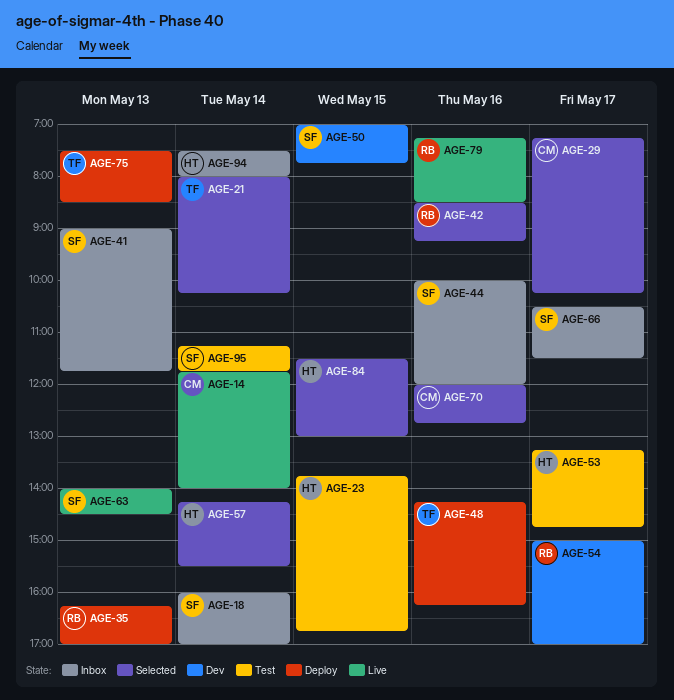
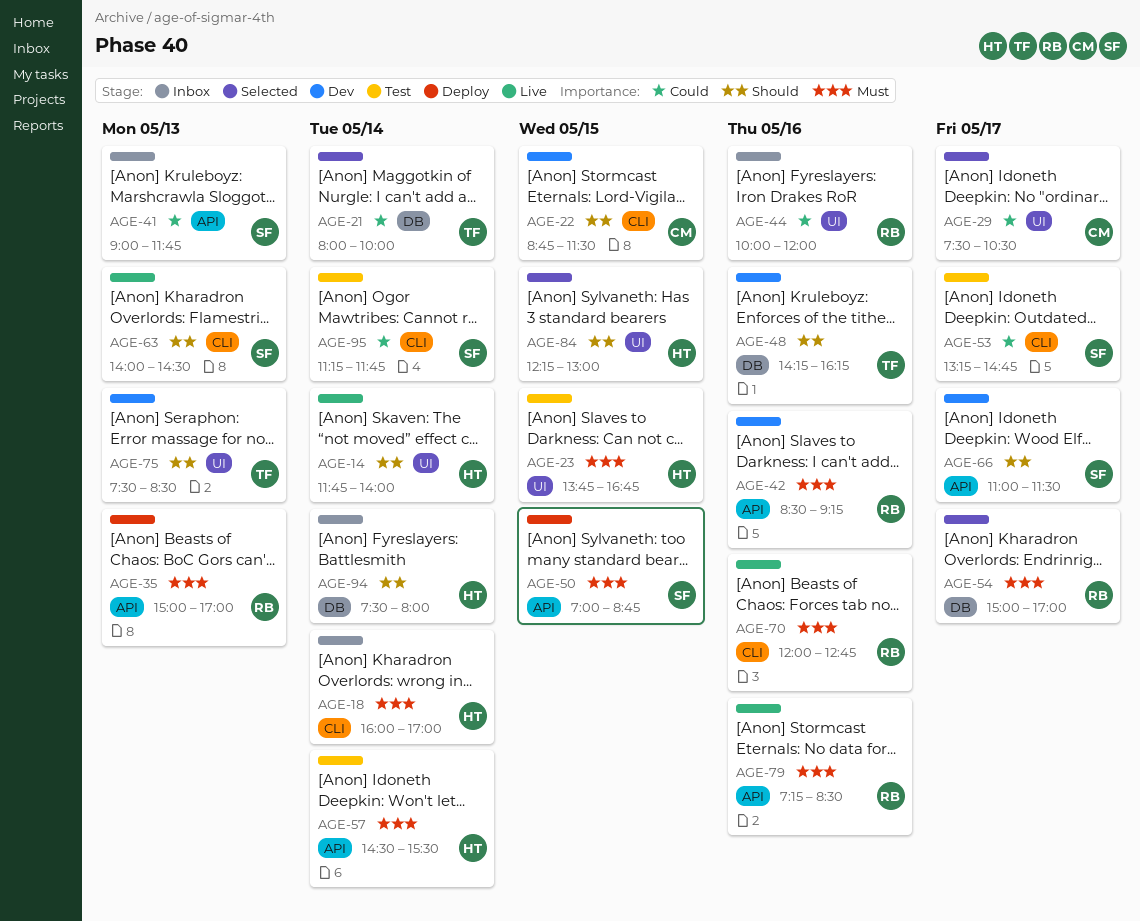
AGE-14, owner: CM -> HT
AGE-18, owner: SF -> HT
AGE-21, ends: 10:15 -> 10:00
AGE-22: none -> present
AGE-29, begins: 07:15 -> 07:30
AGE-29, ends: 10:15 -> 10:30
AGE-35, begins: 16:15 -> 15:00
AGE-42, status: Selected -> Dev
AGE-44, owner: SF -> RB
AGE-48, status: Deploy -> Dev
AGE-50, status: Dev -> Deploy
AGE-50, ends: 07:45 -> 08:45
AGE-53, owner: HT -> SF
AGE-54, status: Dev -> Selected
AGE-57, status: Selected -> Test
AGE-57, begins: 14:15 -> 14:30
AGE-66, status: Inbox -> Dev
AGE-66, begins: 10:30 -> 11:00
AGE-70, status: Selected -> Live
AGE-70, owner: CM -> RB
AGE-75, status: Deploy -> Dev
AGE-84, begins: 11:30 -> 12:15

